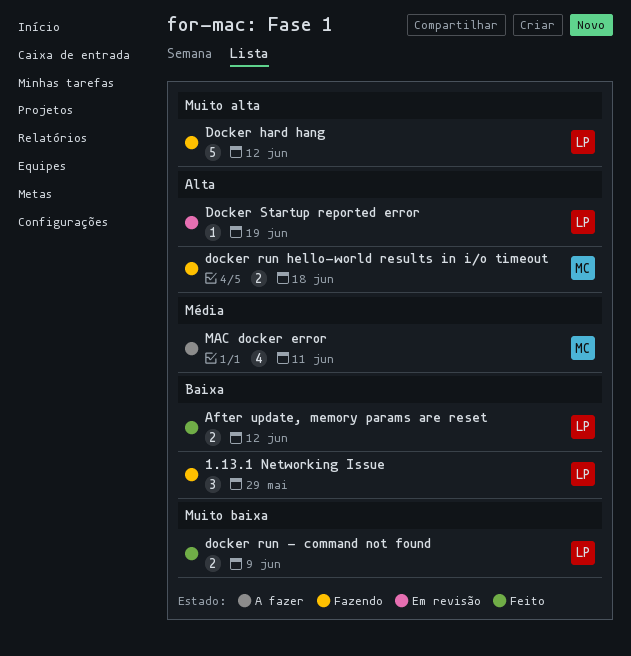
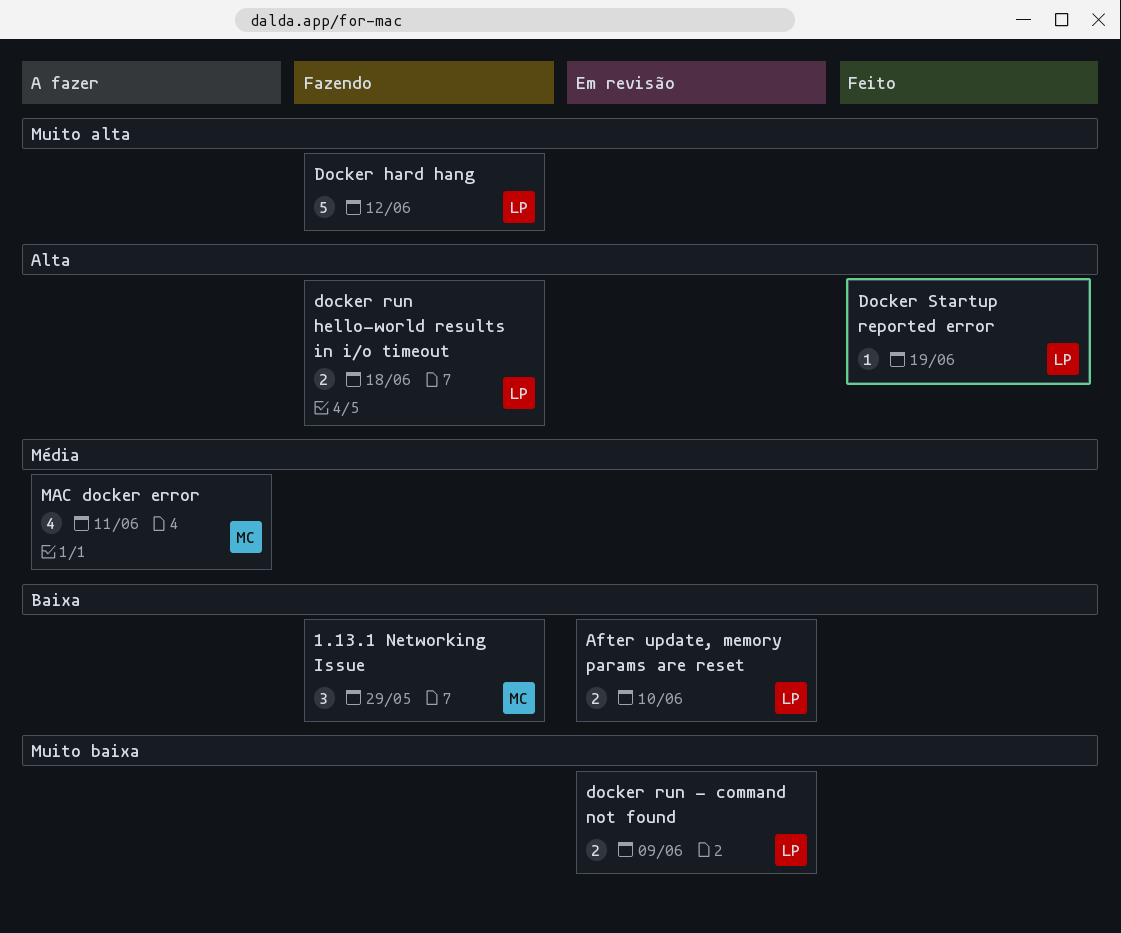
1.13.1 Networking Issue, owner: LP -> MC
After update, memory params are reset, status: Feito -> Em revisão
After update, memory params are reset, due: Jun 12 -> Jun 10
docker run - command not found, status: Feito -> Em revisão
docker run hello-world results in i/o timeout, owner: MC -> LP
Docker Startup reported error, status: Em revisão -> Feito

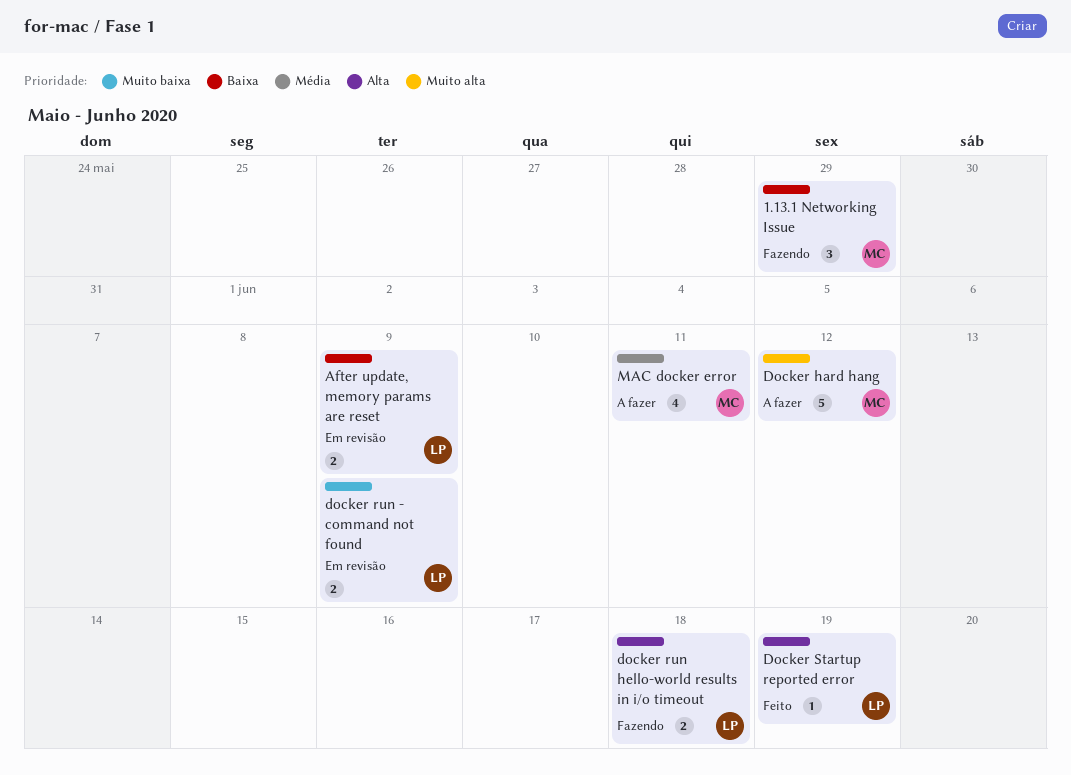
After update, memory params are reset, due: Jun 10 -> Jun 9
Docker hard hang, status: Fazendo -> A fazer
Docker hard hang, owner: LP -> MC

